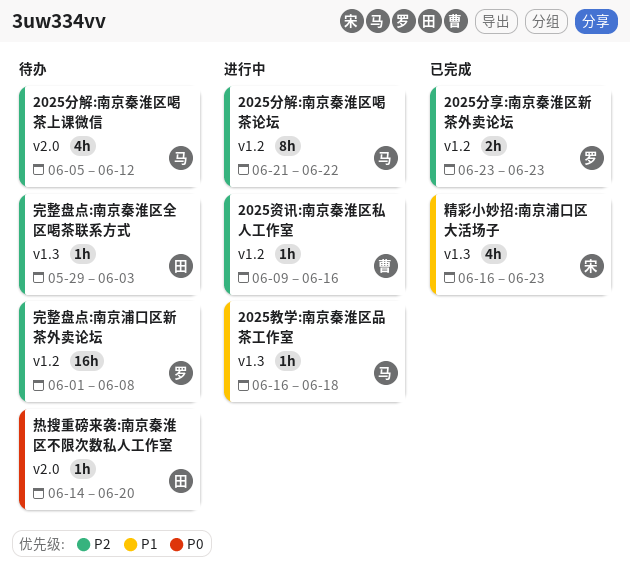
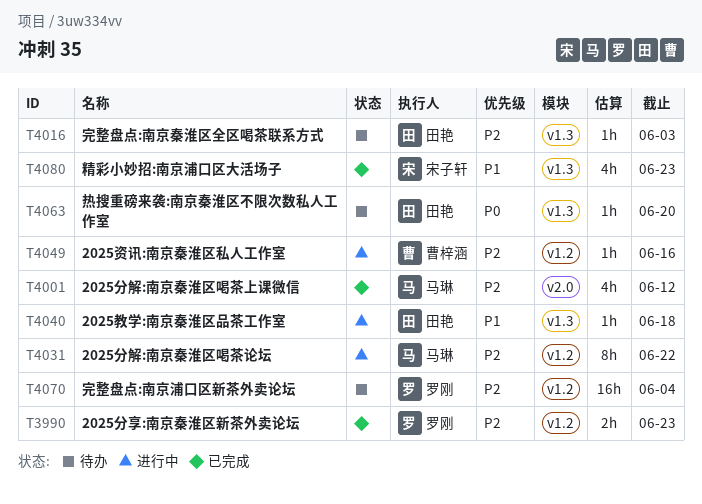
2025分解:南京秦淮区喝茶上课微信, status: 待办 -> 已完成
2025教学:南京秦淮区品茶工作室, owner: 马琳 -> 田艳
完整盘点:南京浦口区新茶外卖论坛, due: Jun 8 -> Jun 4
热搜重磅来袭:南京秦淮区不限次数私人工作室, label: v2.0 -> v1.3

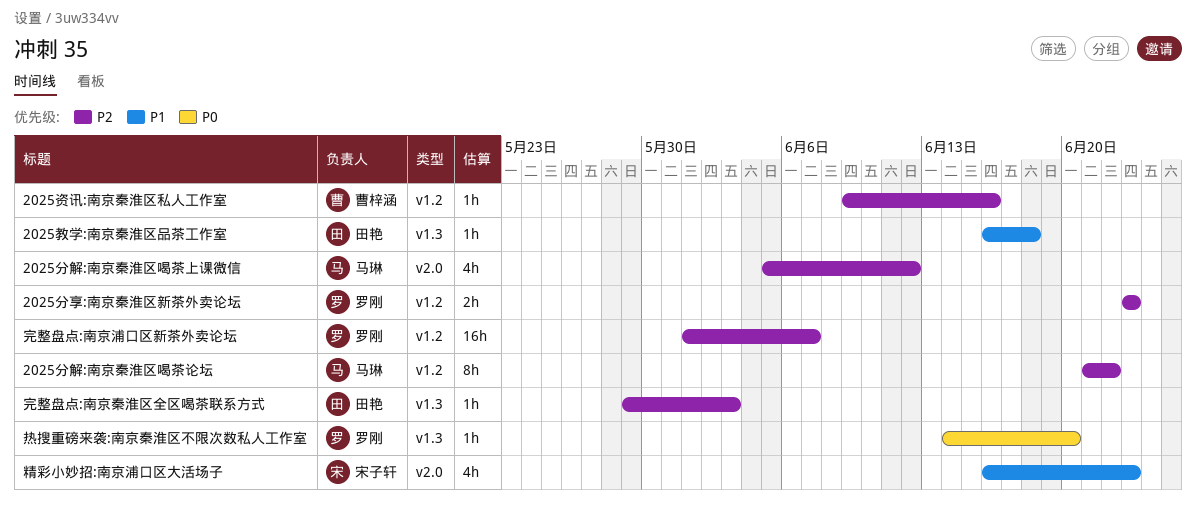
完整盘点:南京浦口区新茶外卖论坛, due: Jun 4 -> Jun 7
热搜重磅来袭:南京秦淮区不限次数私人工作室, owner: 田艳 -> 罗刚
精彩小妙招:南京浦口区大活场子, label: v1.3 -> v2.0

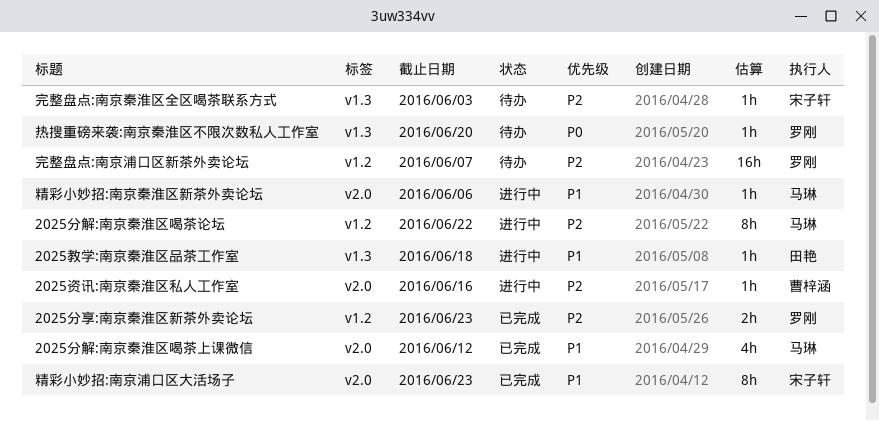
2025分解:南京秦淮区喝茶上课微信, priority: P2 -> P1
2025资讯:南京秦淮区私人工作室, label: v1.2 -> v2.0
完整盘点:南京秦淮区全区喝茶联系方式, owner: 田艳 -> 宋子轩
精彩小妙招:南京浦口区大活场子, estimate: 4h -> 8h
精彩小妙招:南京秦淮区新茶外卖论坛: none -> present

